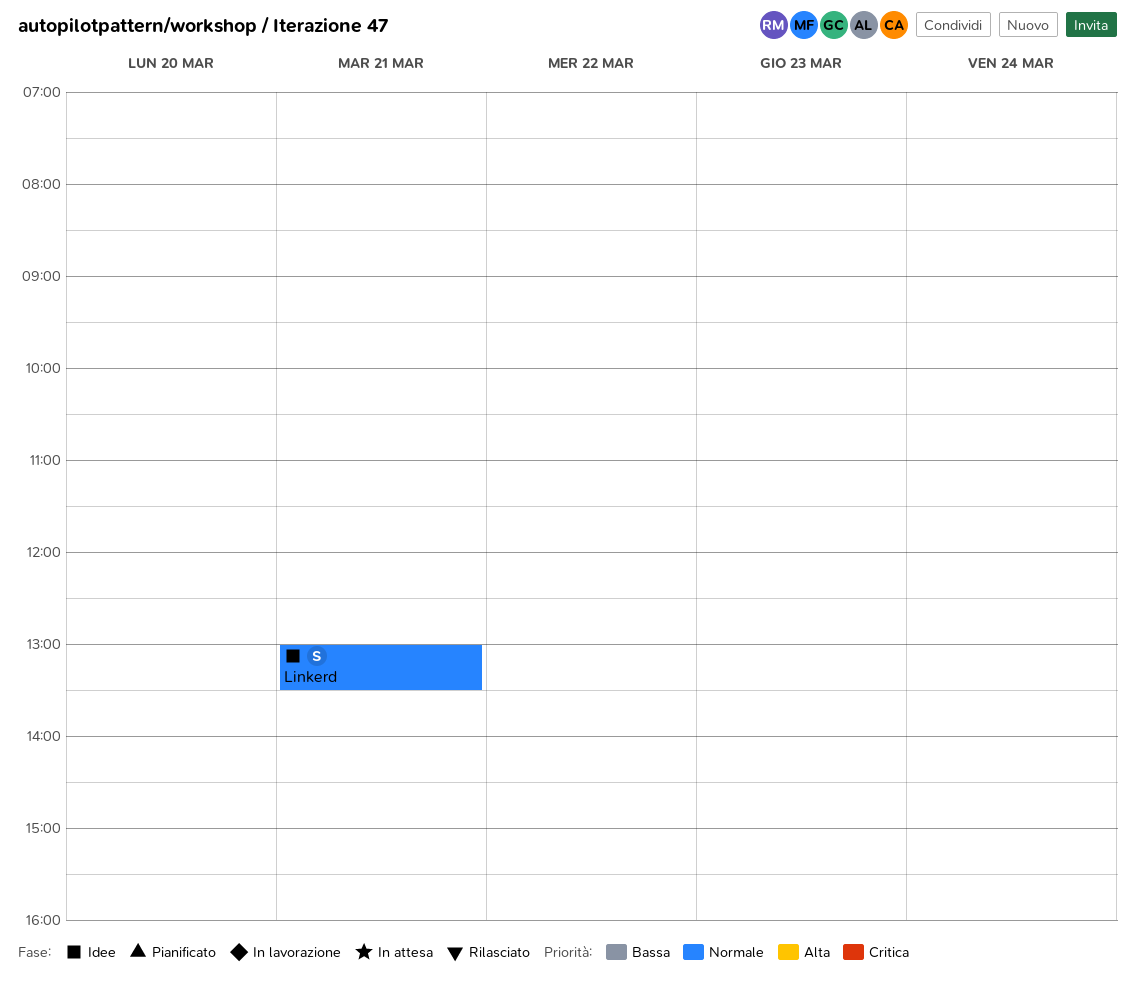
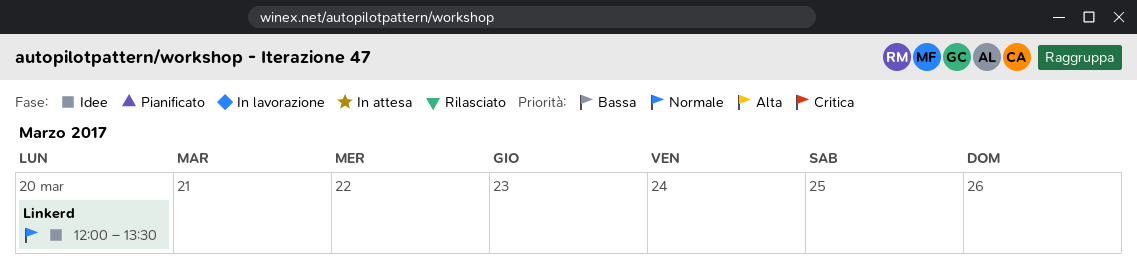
Linkerd, day: Mar 21 -> Mar 20
Linkerd, begins: 13:00 -> 12:00

